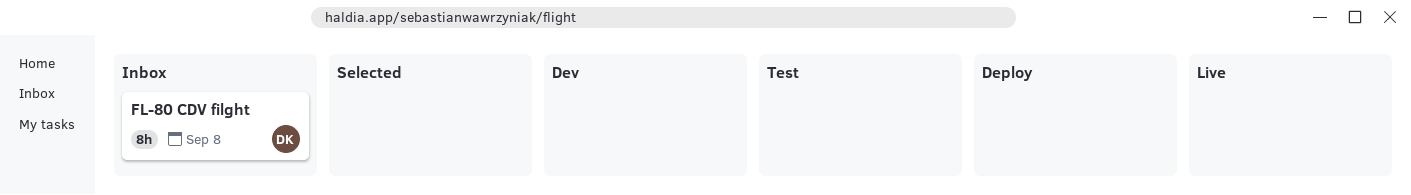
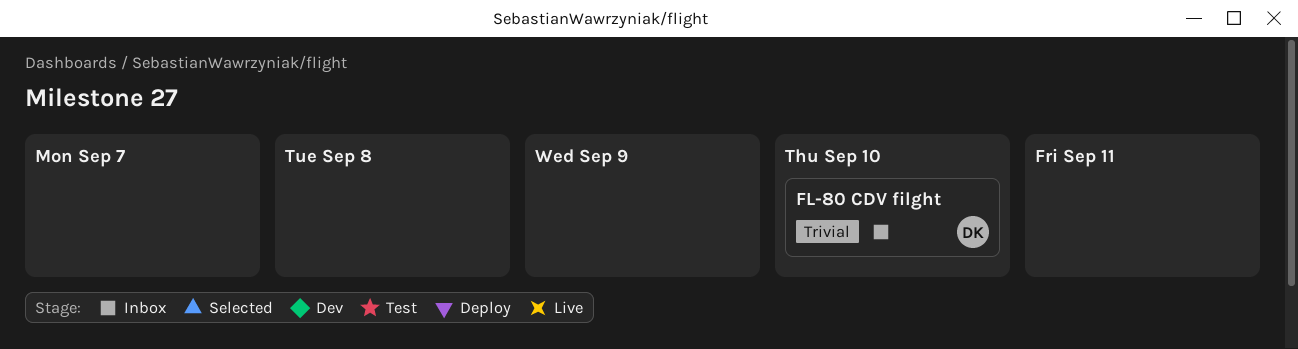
FL-80, due: Sep 8 -> Sep 10

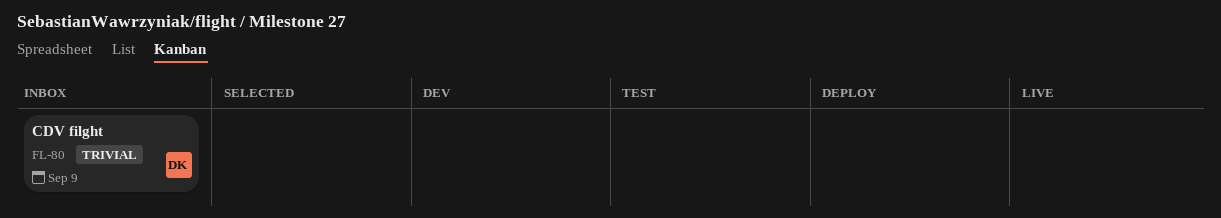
FL-80, due: Sep 10 -> Sep 9

